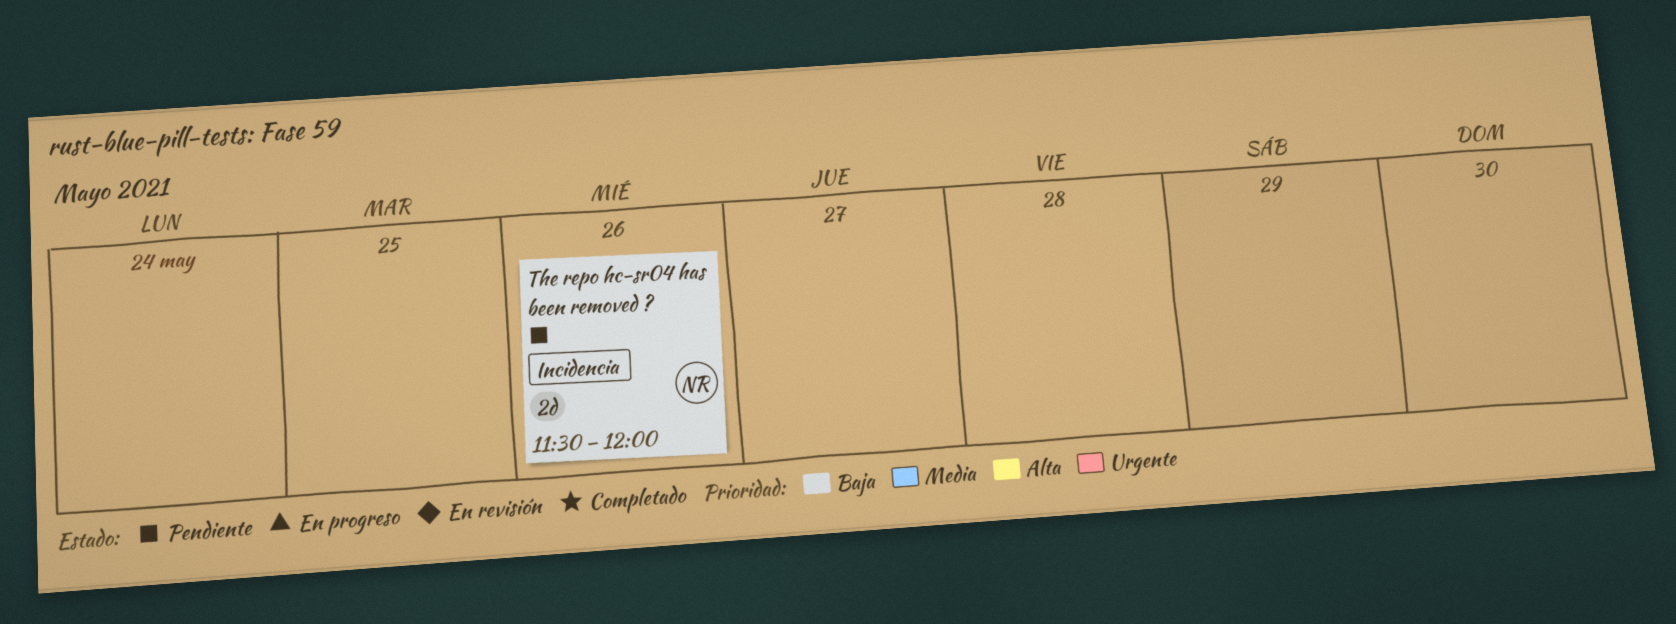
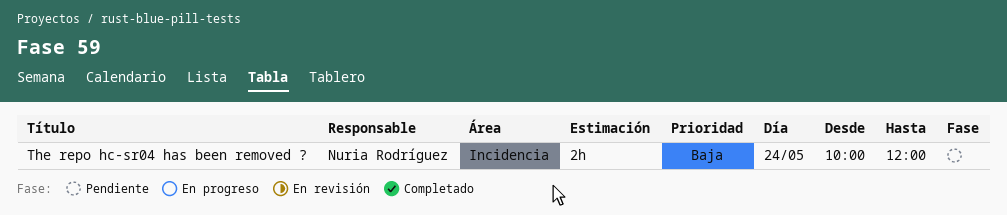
The repo hc-sr04 has been removed ?, estimate: 2d -> 2h
The repo hc-sr04 has been removed ?, day: May 26 -> May 24
The repo hc-sr04 has been removed ?, begins: 11:30 -> 10:00

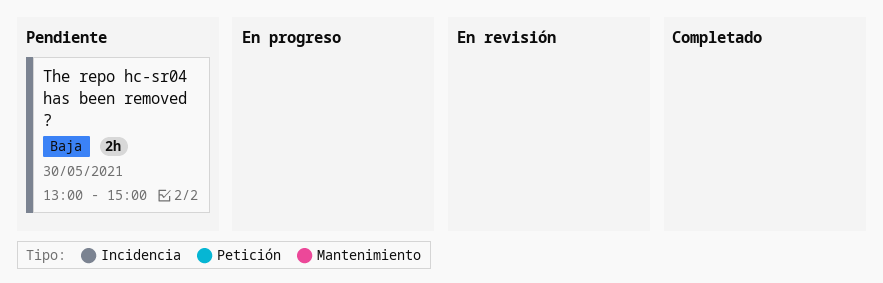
The repo hc-sr04 has been removed ?, day: May 24 -> May 30
The repo hc-sr04 has been removed ?, begins: 10:00 -> 13:00
The repo hc-sr04 has been removed ?, ends: 12:00 -> 15:00

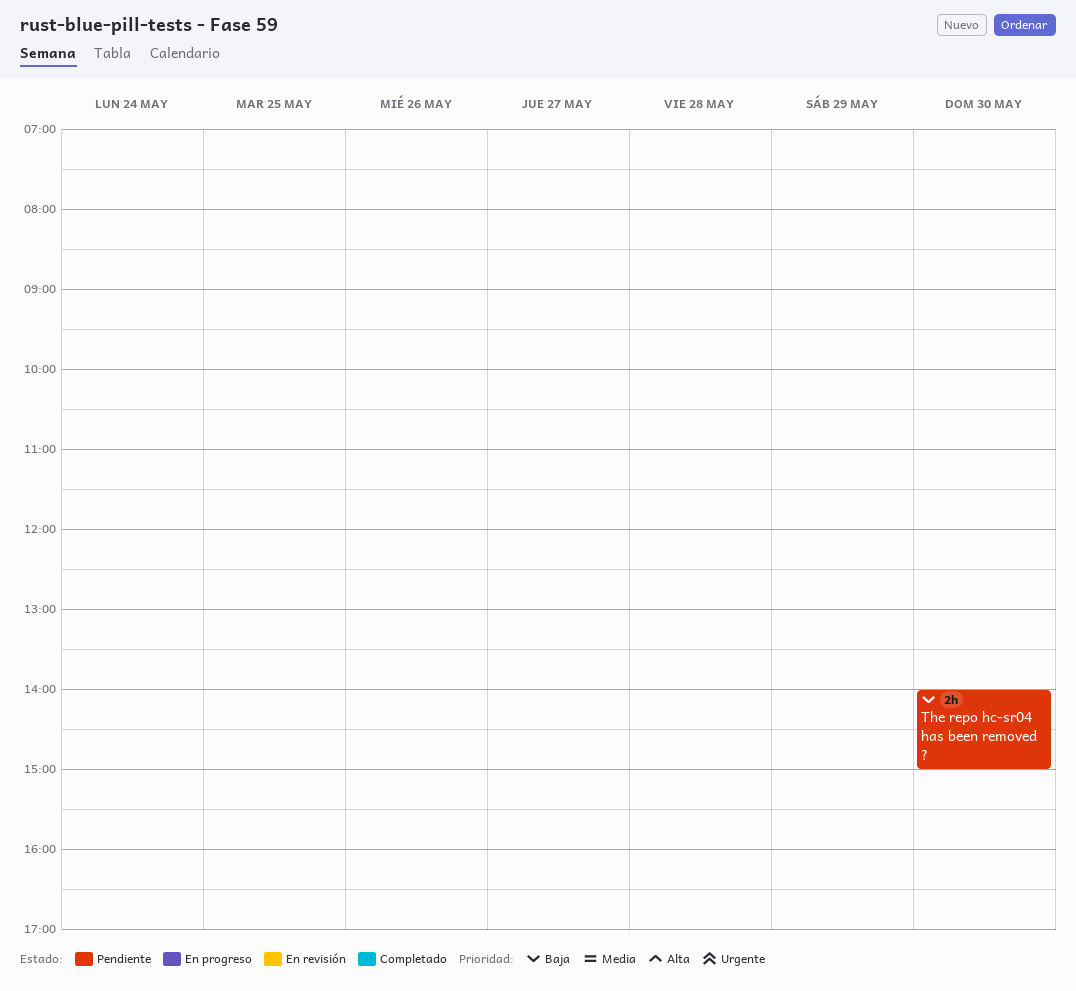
The repo hc-sr04 has been removed ?, begins: 13:00 -> 14:00

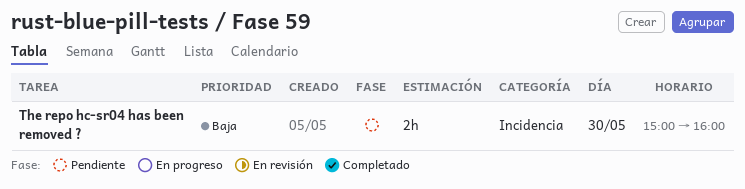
The repo hc-sr04 has been removed ?, begins: 14:00 -> 15:00
The repo hc-sr04 has been removed ?, ends: 15:00 -> 16:00

